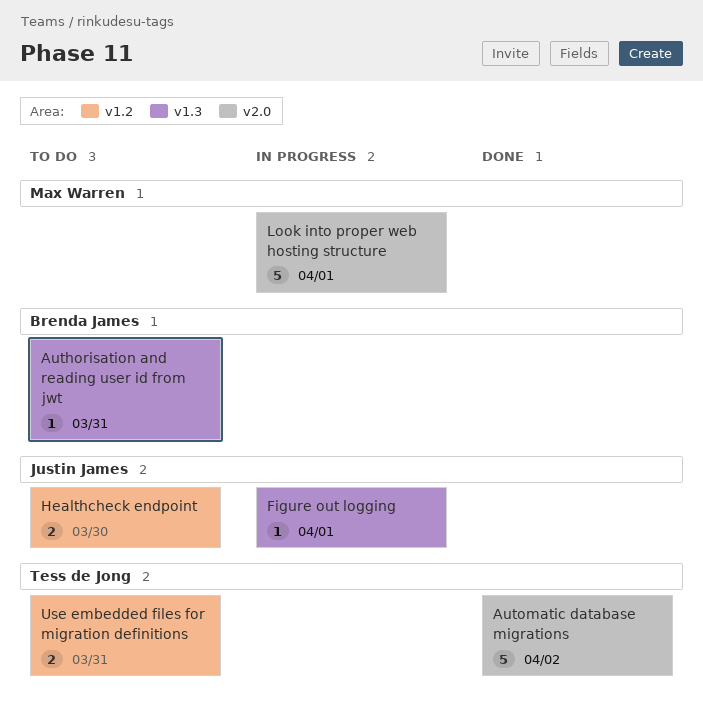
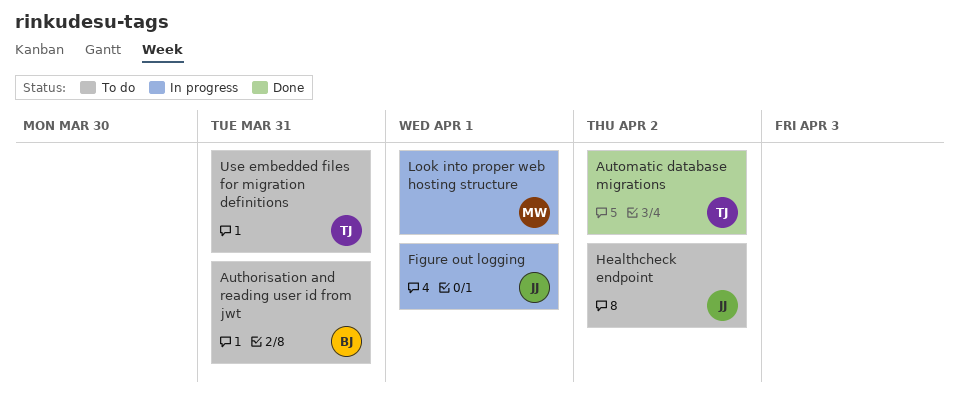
Healthcheck endpoint, due: Mar 30 -> Apr 2

